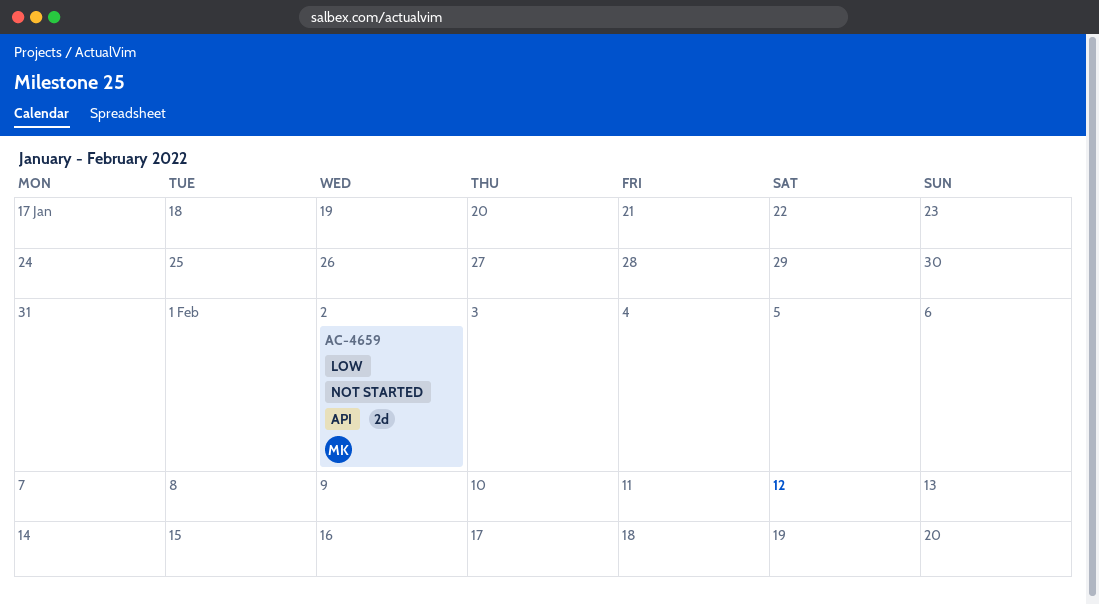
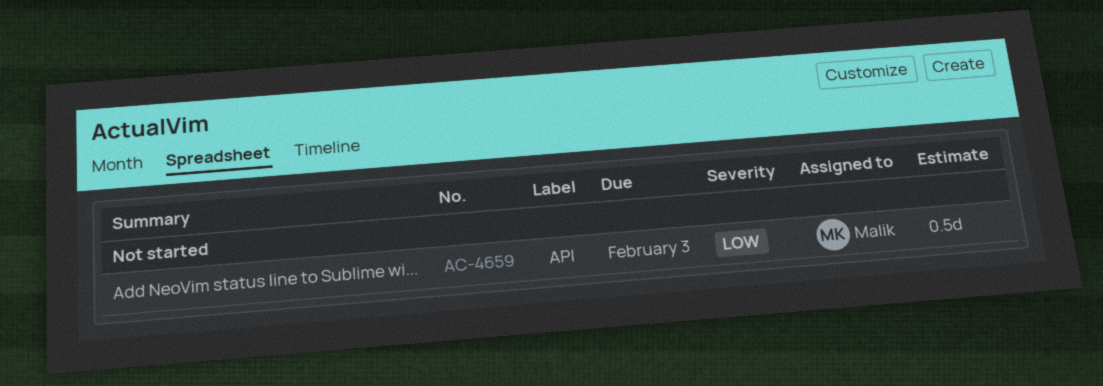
AC-4659, estimate: 2d -> 0.5d
AC-4659, due: Feb 2 -> Feb 3

